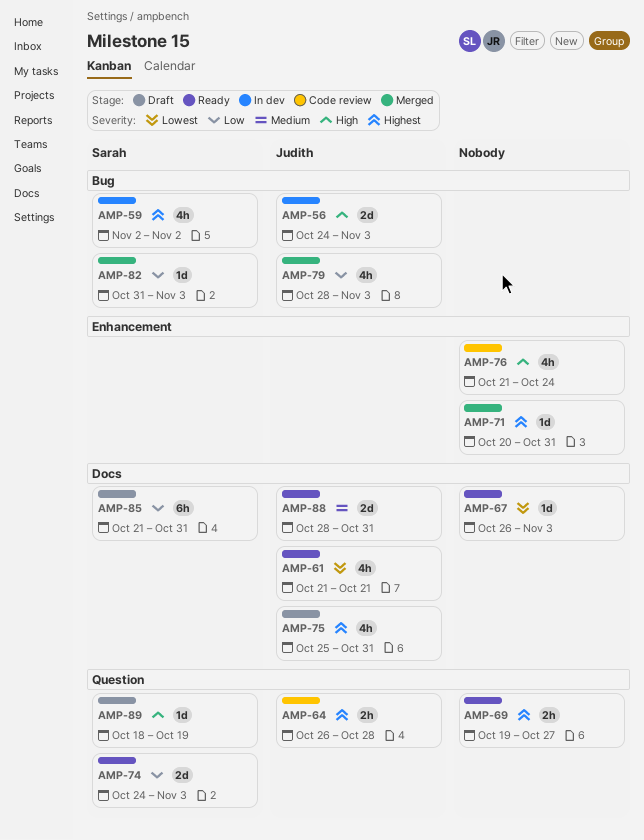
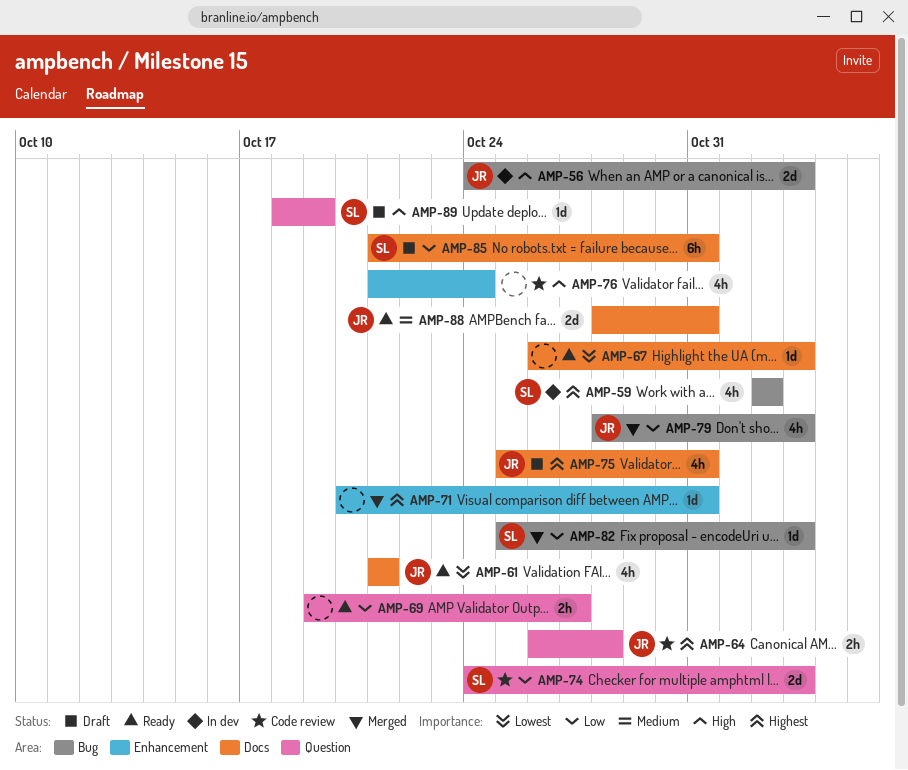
AMP-69, priority: Highest -> Low
AMP-74, status: Ready -> Code review
AMP-82, start: Oct 31 -> Oct 25

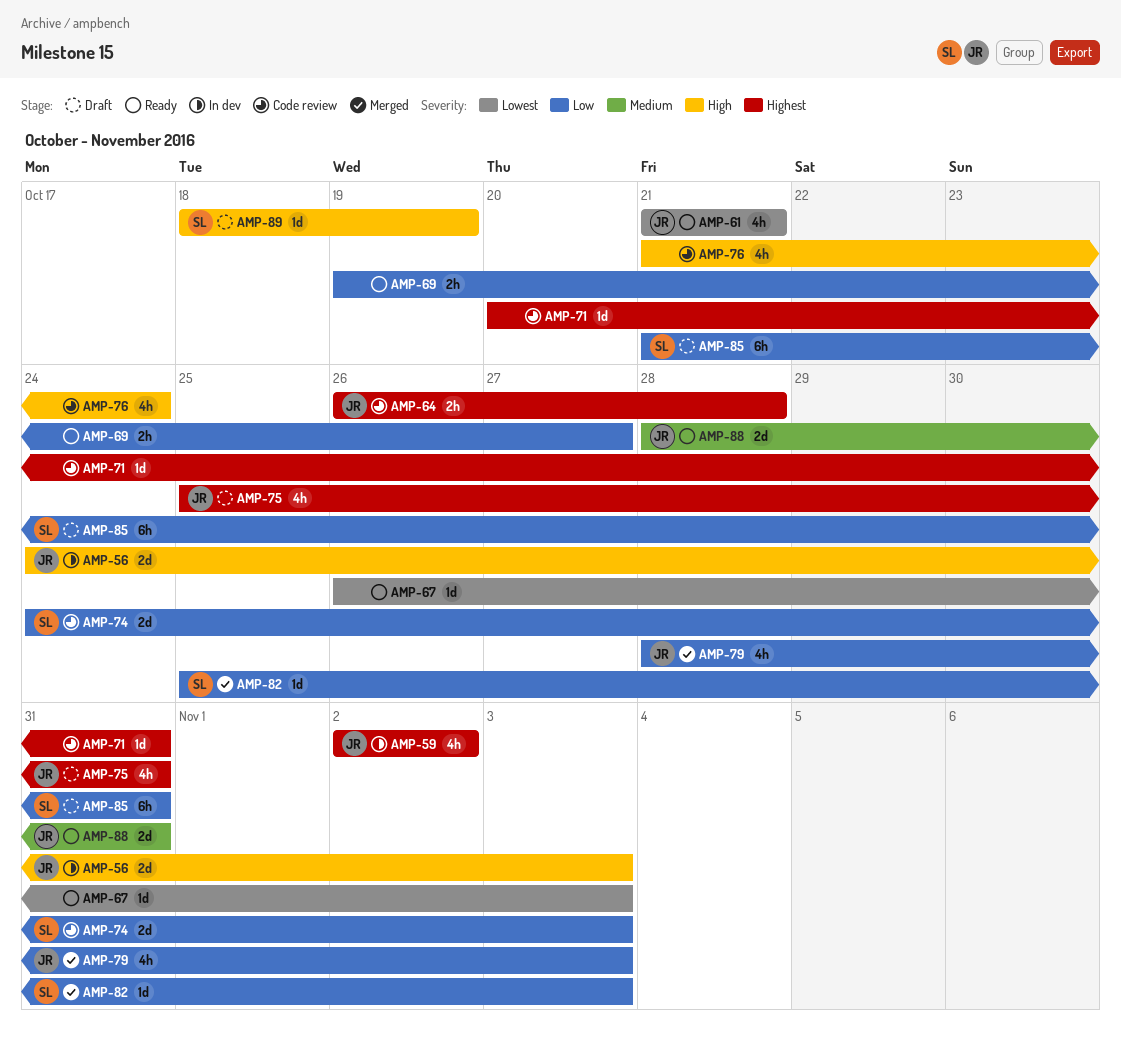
AMP-59, owner: SL -> JR
AMP-71, status: Merged -> Code review

